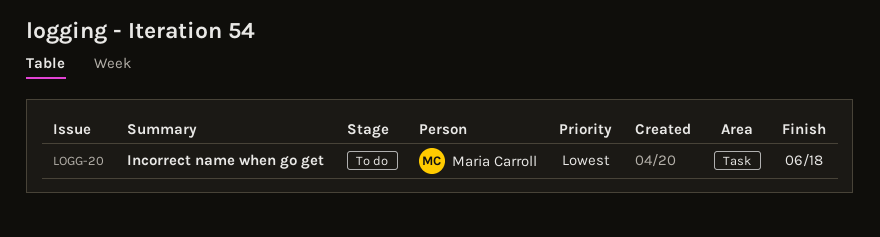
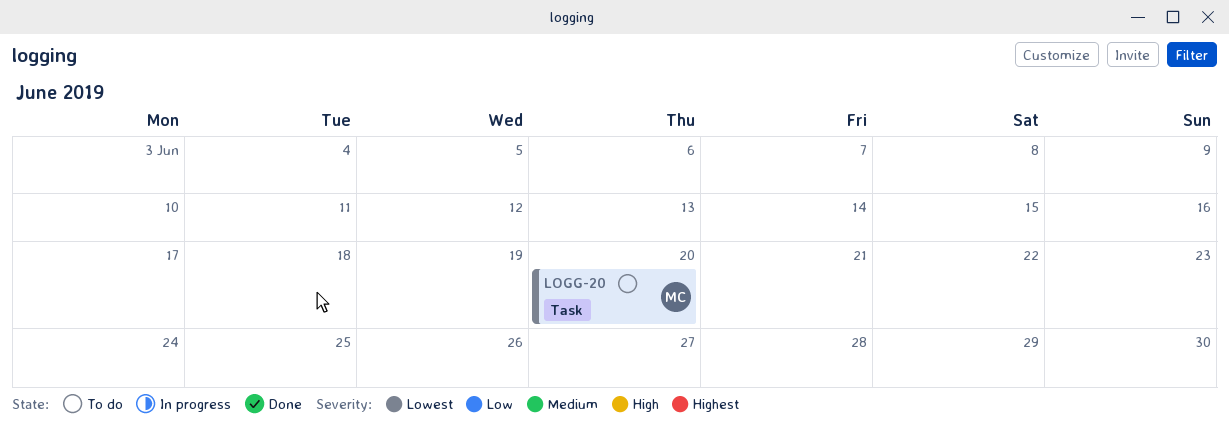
LOGG-20, due: Jun 18 -> Jun 20

